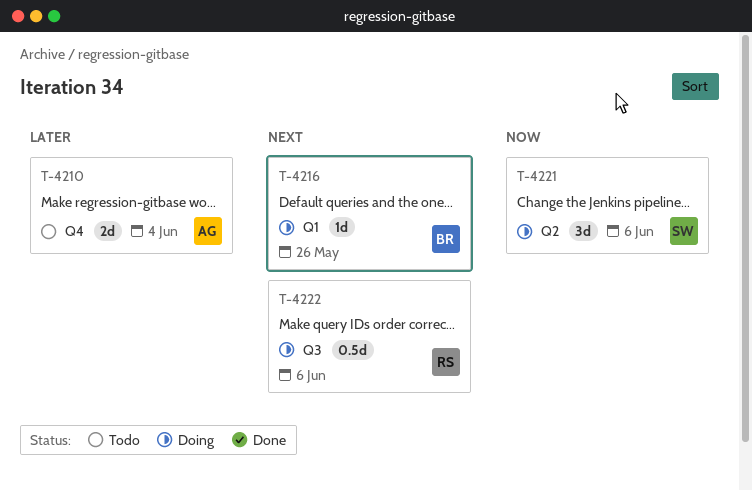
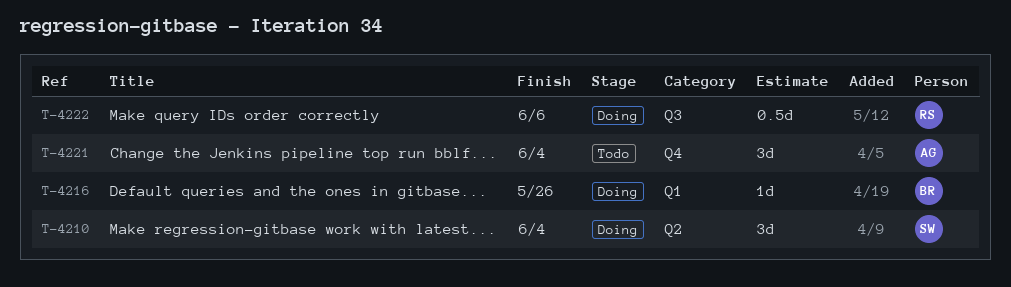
T-4210, status: Todo -> Doing
T-4210, owner: AG -> SW
T-4210, label: Q4 -> Q2
T-4210, estimate: 2d -> 3d
T-4221, status: Doing -> Todo
T-4221, owner: SW -> AG
T-4221, label: Q2 -> Q4
T-4221, due: Jun 6 -> Jun 4

